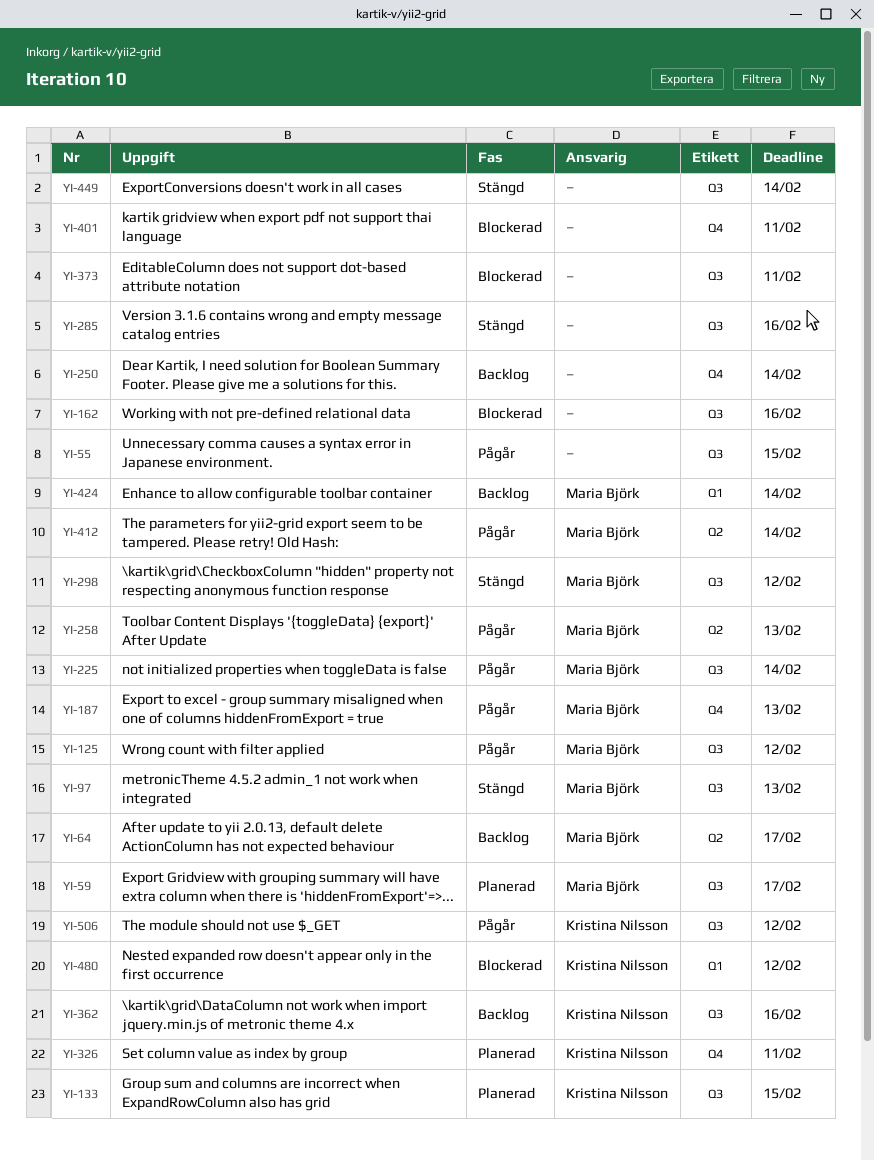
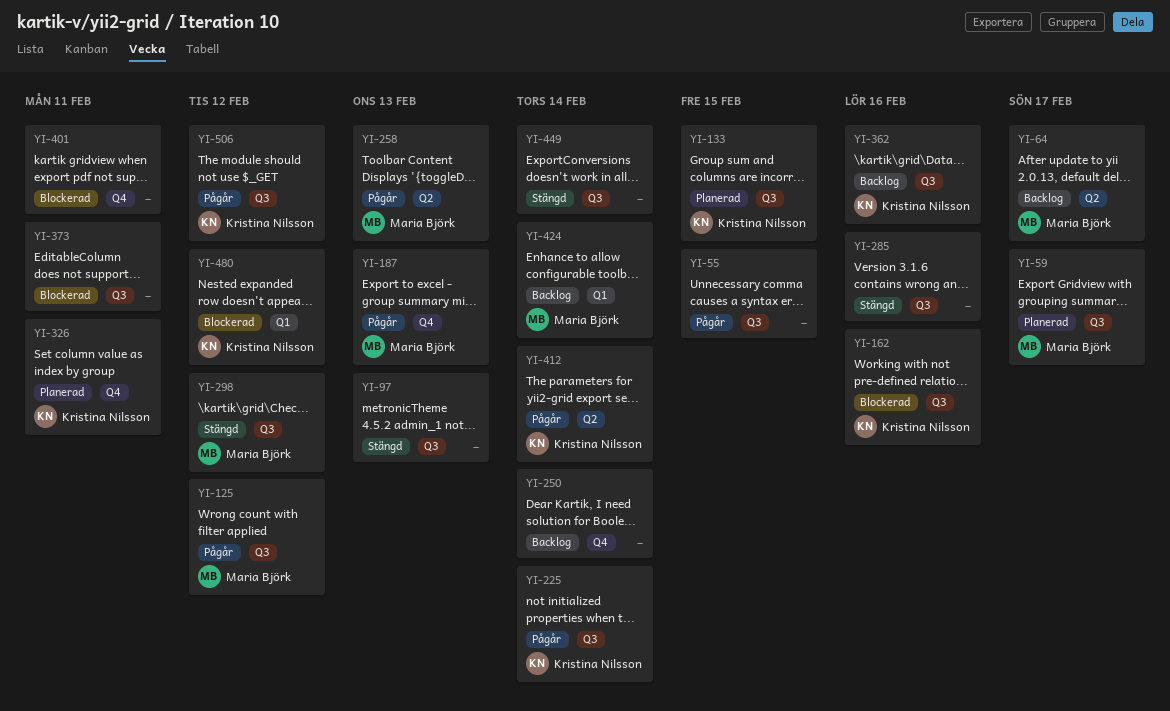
YI-97, owner: Maria Björk -> none
YI-162, owner: none -> Kristina Nilsson
YI-225, owner: Maria Björk -> Kristina Nilsson
YI-412, owner: Maria Björk -> Kristina Nilsson

